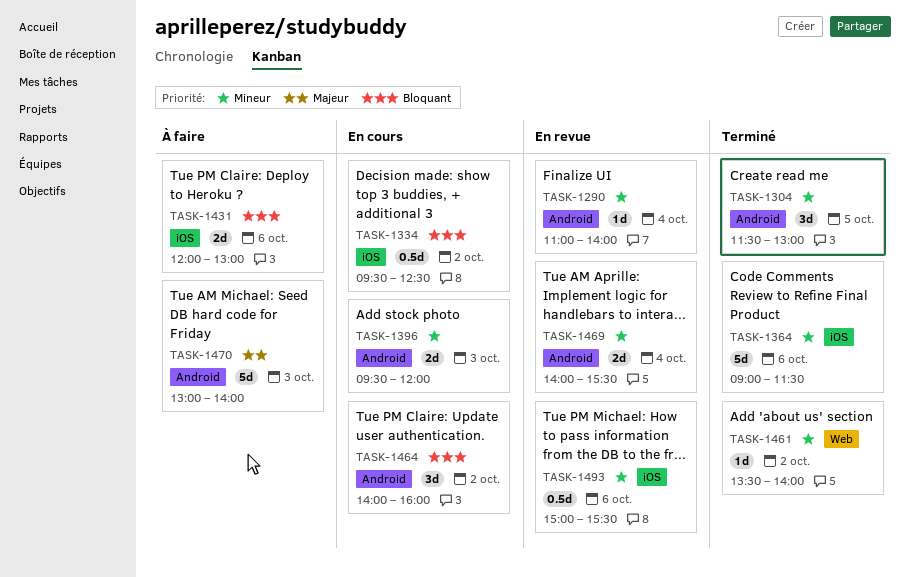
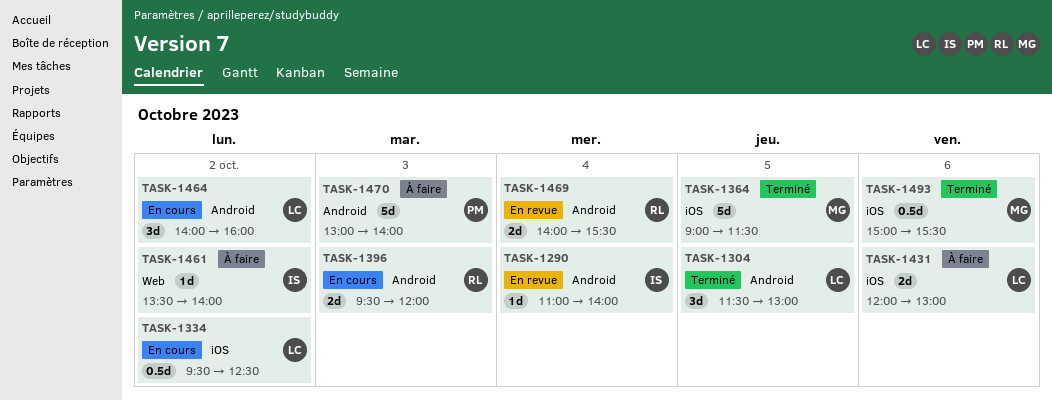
TASK-1364, day: Oct 6 -> Oct 5
TASK-1461, status: Terminé -> À faire
TASK-1493, status: En revue -> Terminé

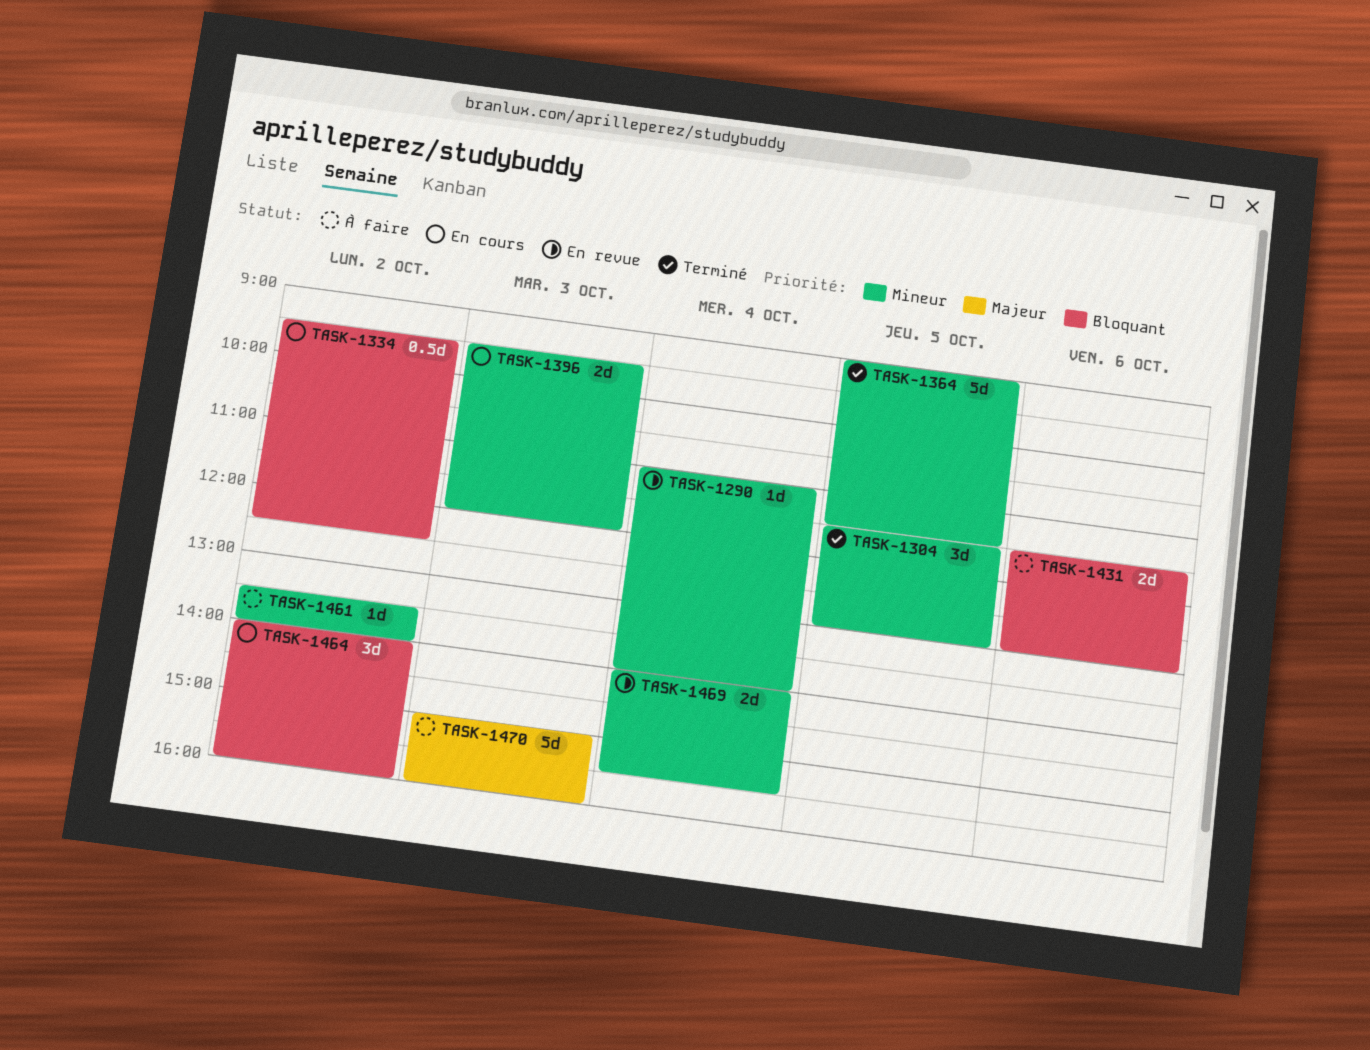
TASK-1431, begins: 12:00 -> 11:30
TASK-1470, begins: 13:00 -> 15:00
TASK-1470, ends: 14:00 -> 16:00
TASK-1493: present -> none

